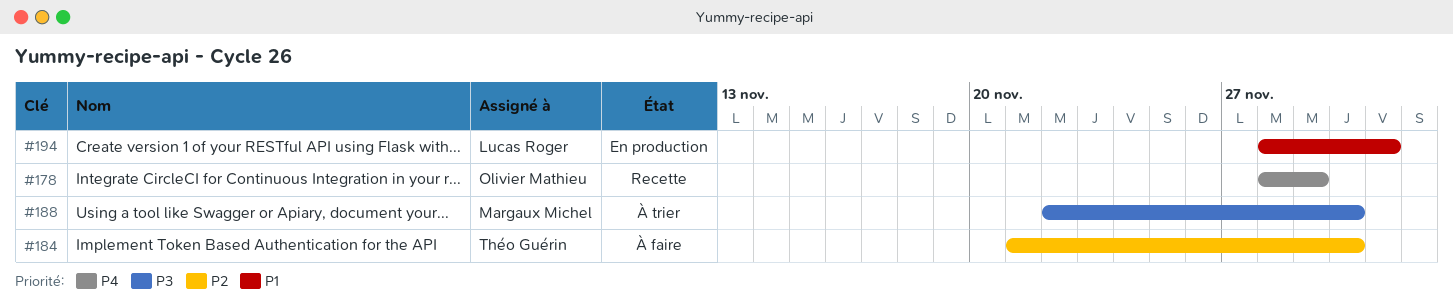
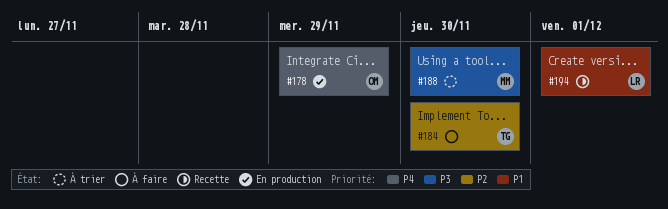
#178, status: Recette -> En production
#194, status: En production -> Recette

